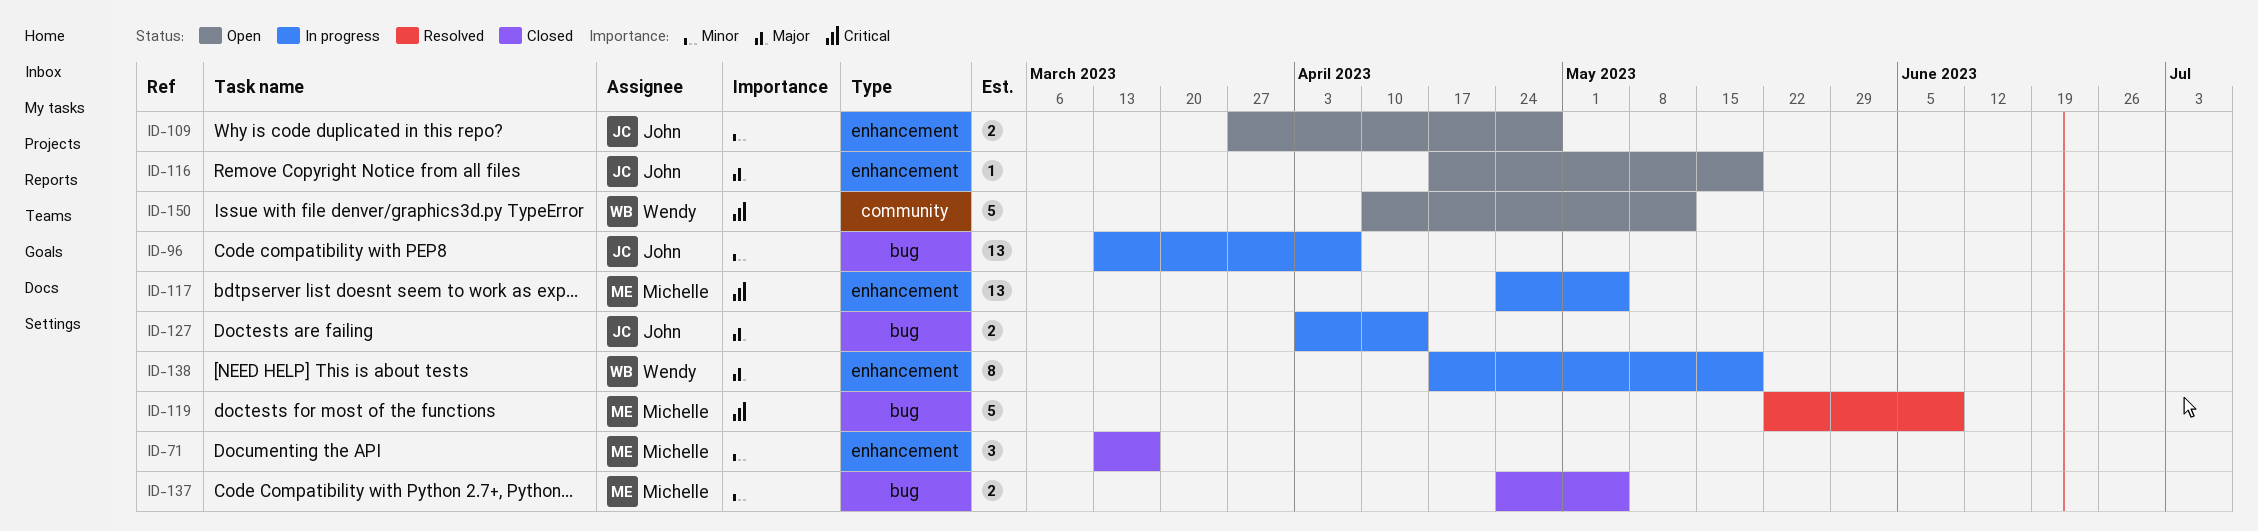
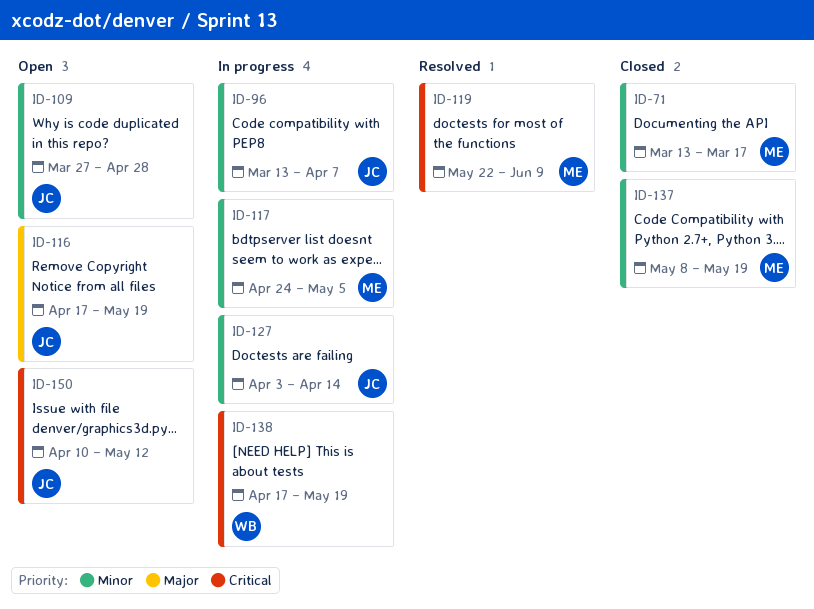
ID-117, priority: Critical -> Minor
ID-127, priority: Major -> Minor
ID-137, start: Apr 24 -> May 8
ID-137, due: May 5 -> May 19
ID-138, priority: Major -> Critical
ID-150, owner: Wendy -> John

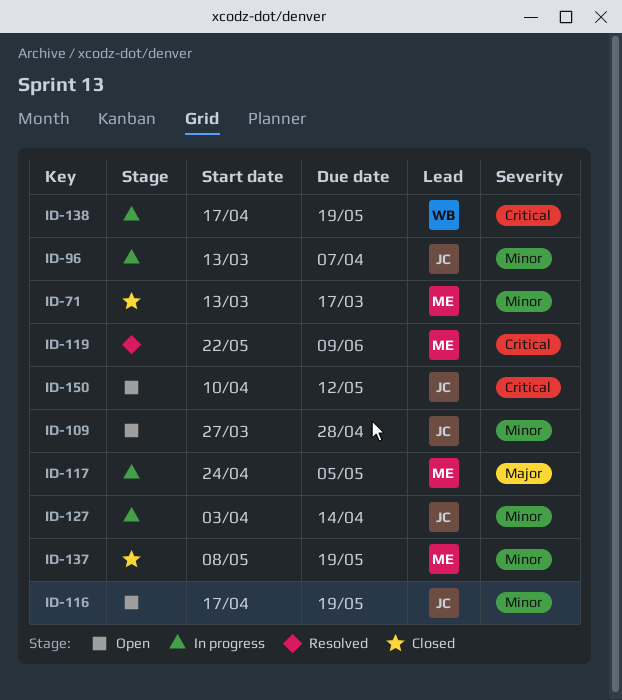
ID-116, priority: Major -> Minor
ID-117, priority: Minor -> Major

